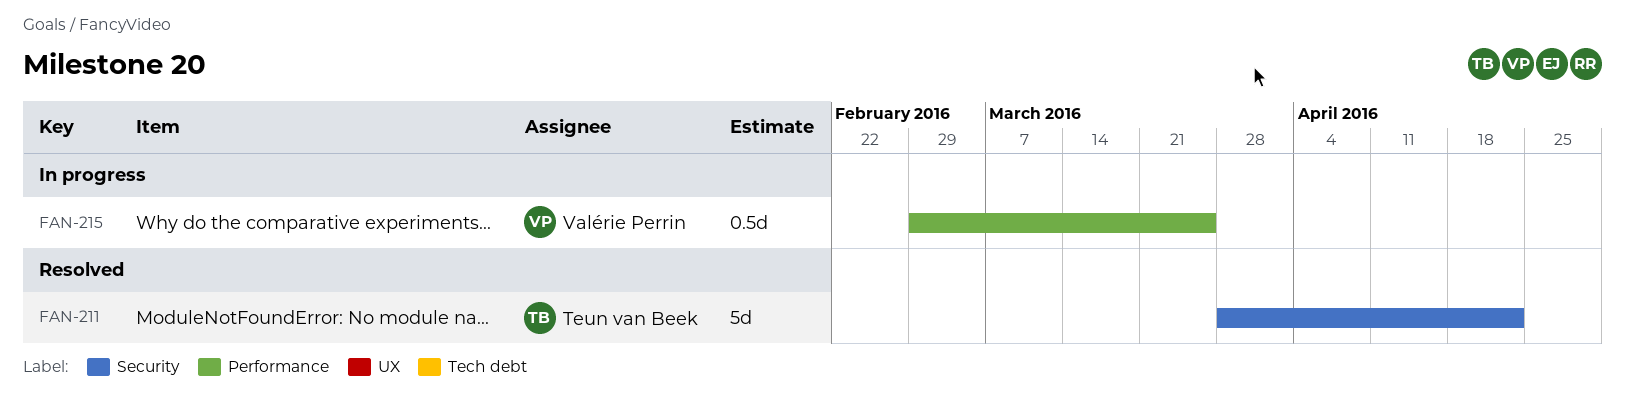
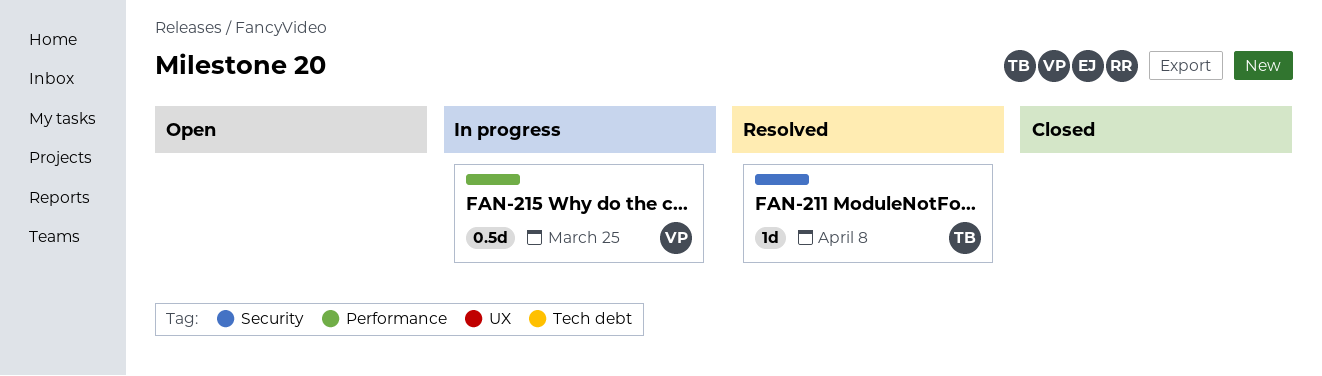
FAN-211, estimate: 5d -> 1d
FAN-211, due: Apr 22 -> Apr 8

